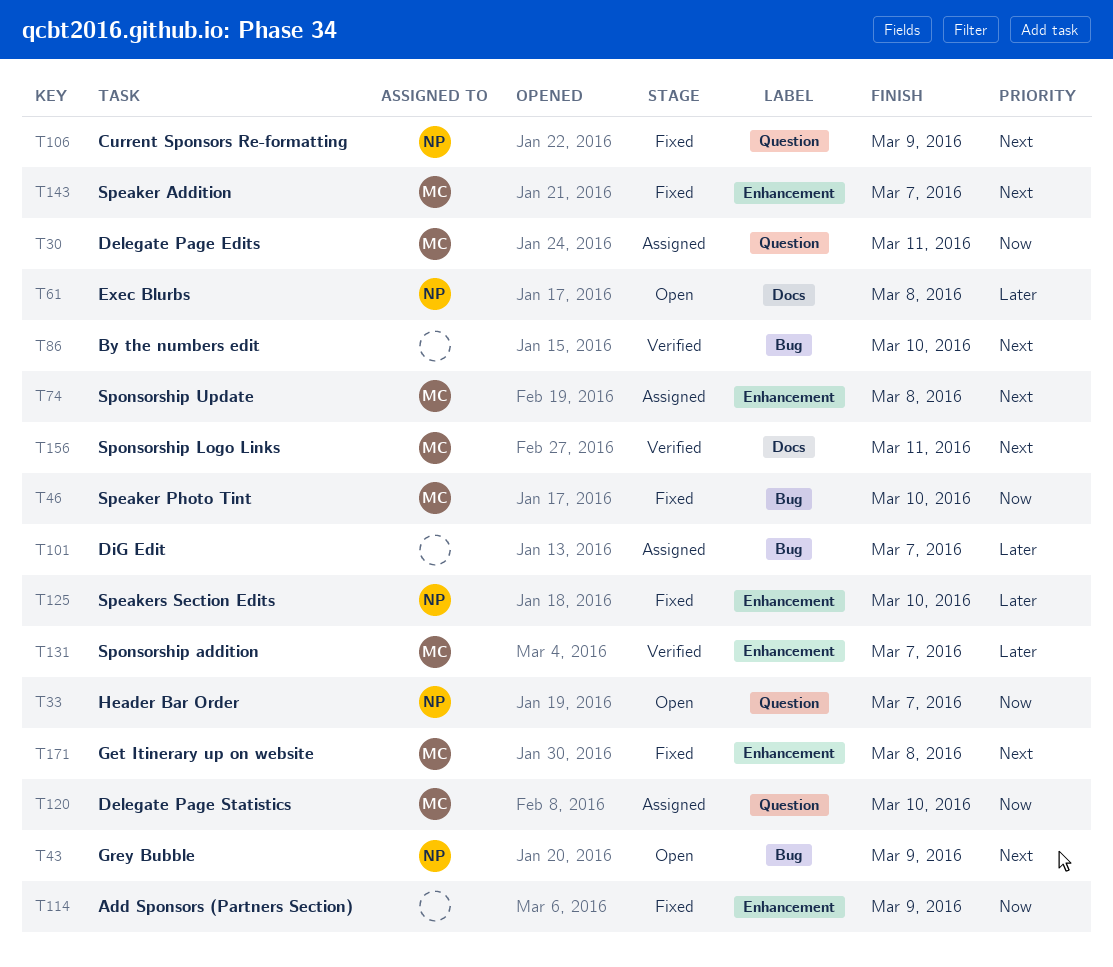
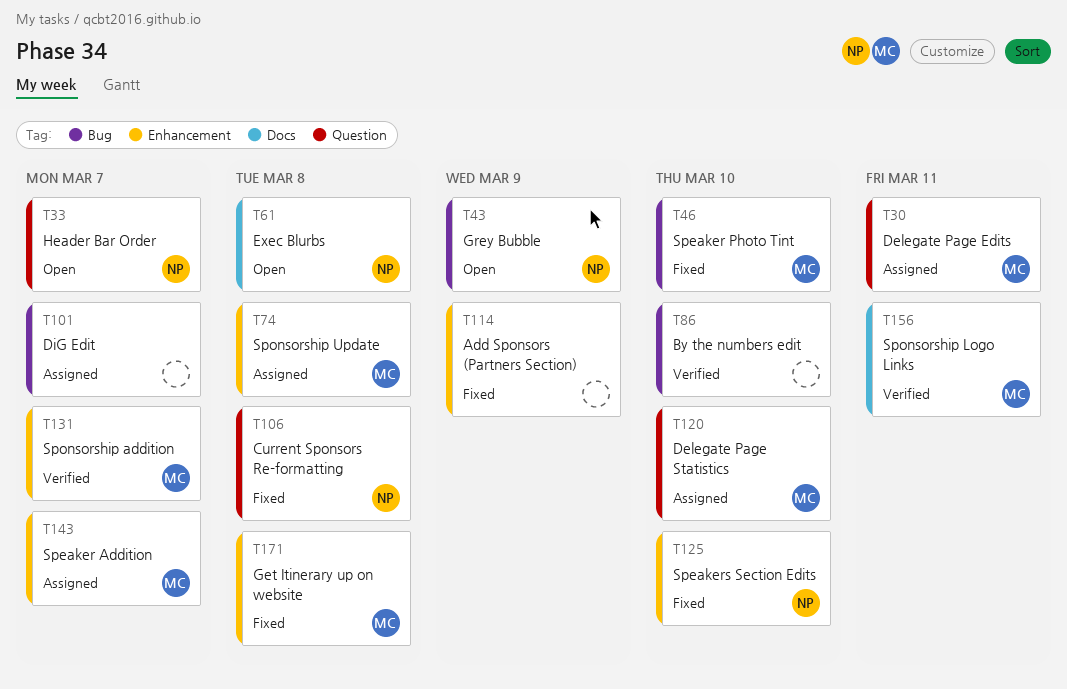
T106, due: Mar 9 -> Mar 8
T143, status: Fixed -> Assigned

